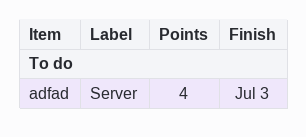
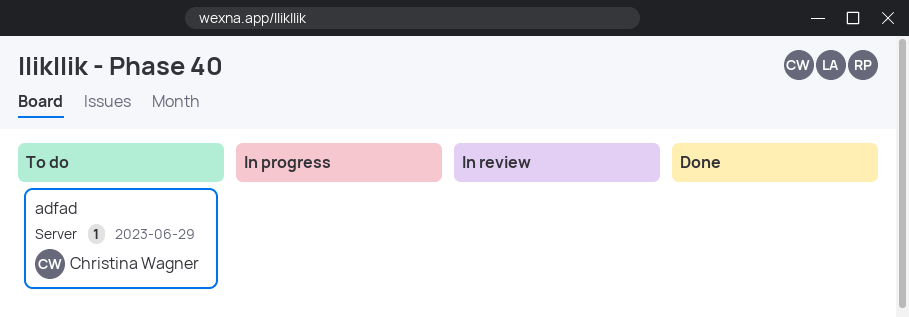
adfad, estimate: 4 -> 1
adfad, due: Jul 3 -> Jun 29

